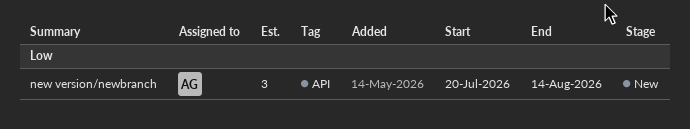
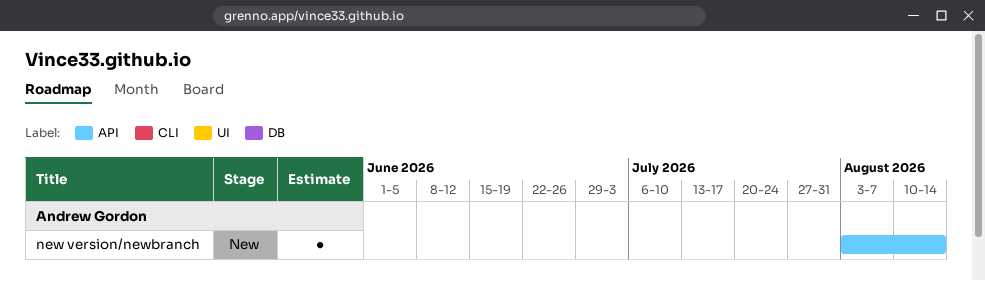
new version/newbranch, estimate: 3 -> 1
new version/newbranch, start: Jul 20 -> Aug 3

